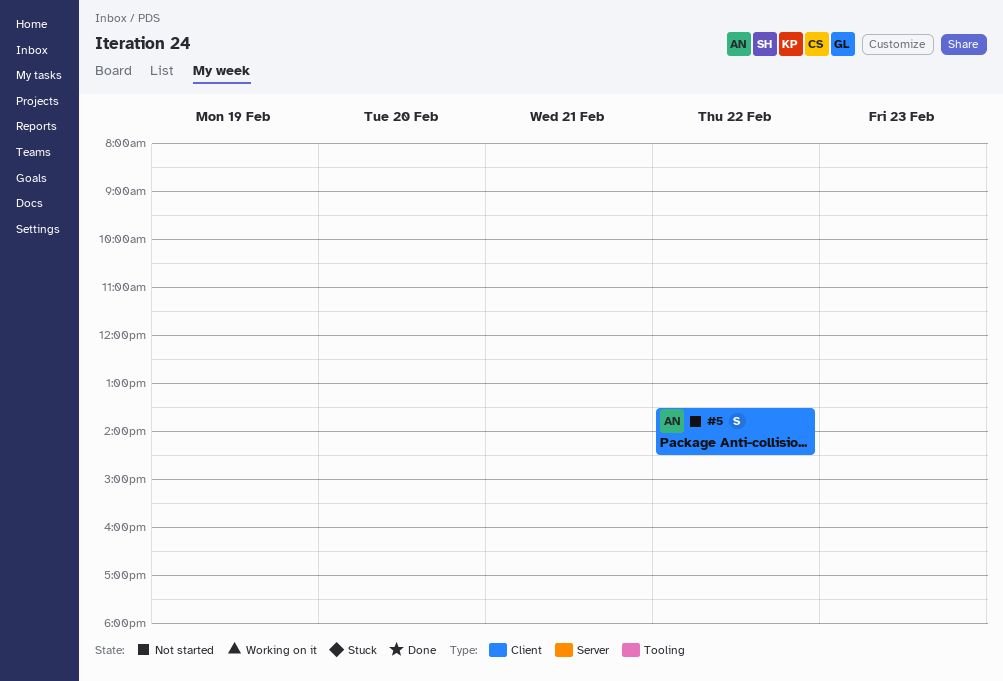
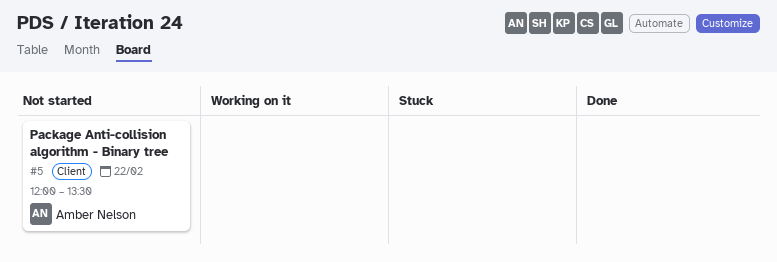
#5, begins: 13:30 -> 12:00
#5, ends: 14:30 -> 13:30

